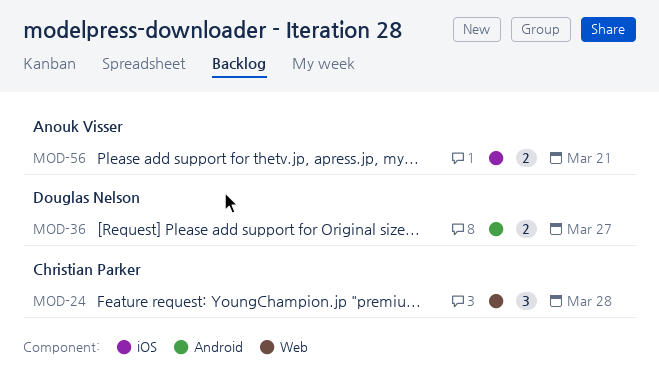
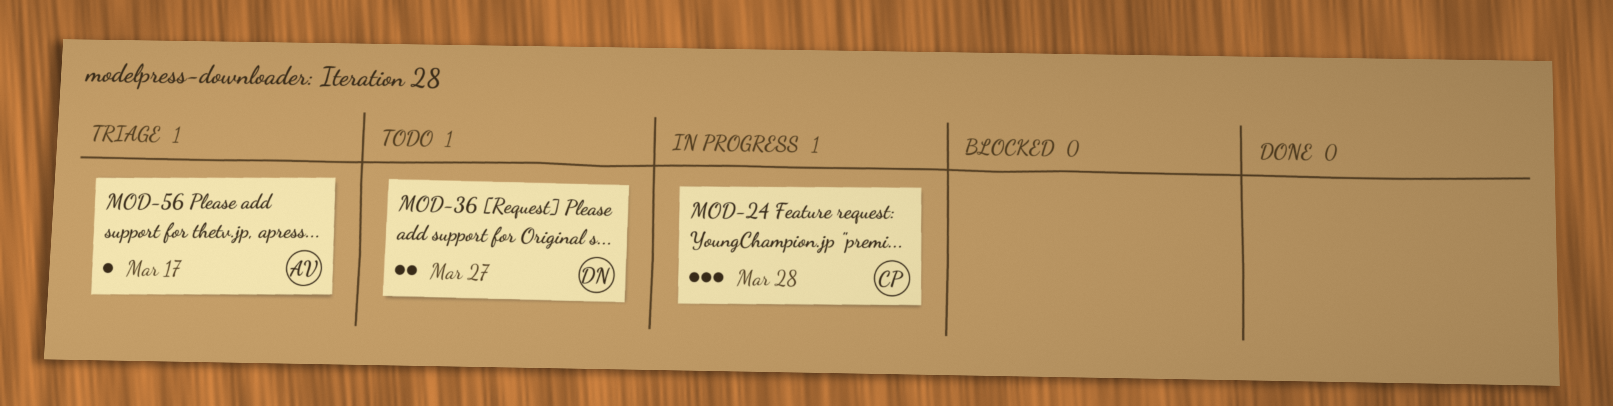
MOD-56, estimate: 2 -> 1
MOD-56, due: Mar 21 -> Mar 17

